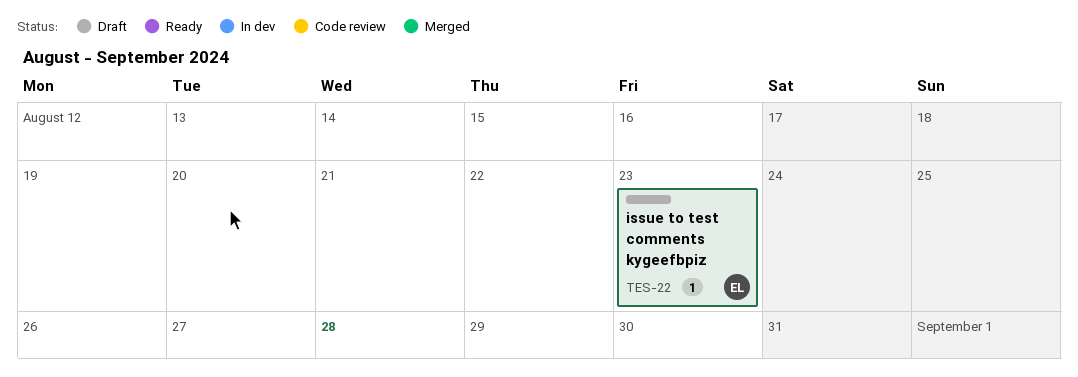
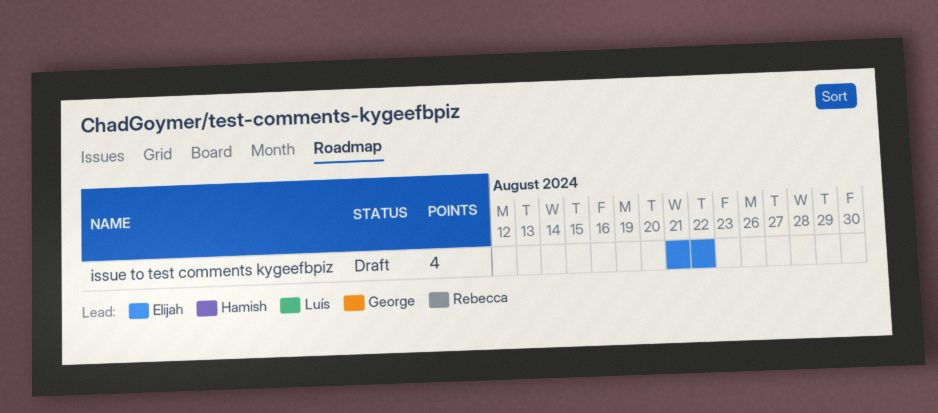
issue to test comments kygeefbpiz, estimate: 1 -> 4
issue to test comments kygeefbpiz, due: Aug 23 -> Aug 22

